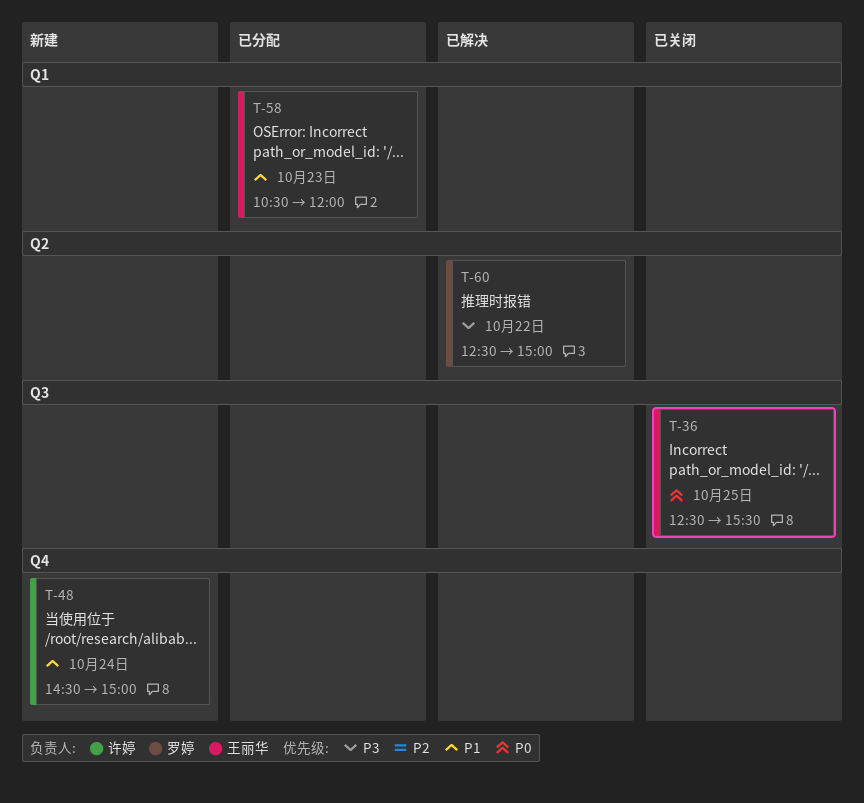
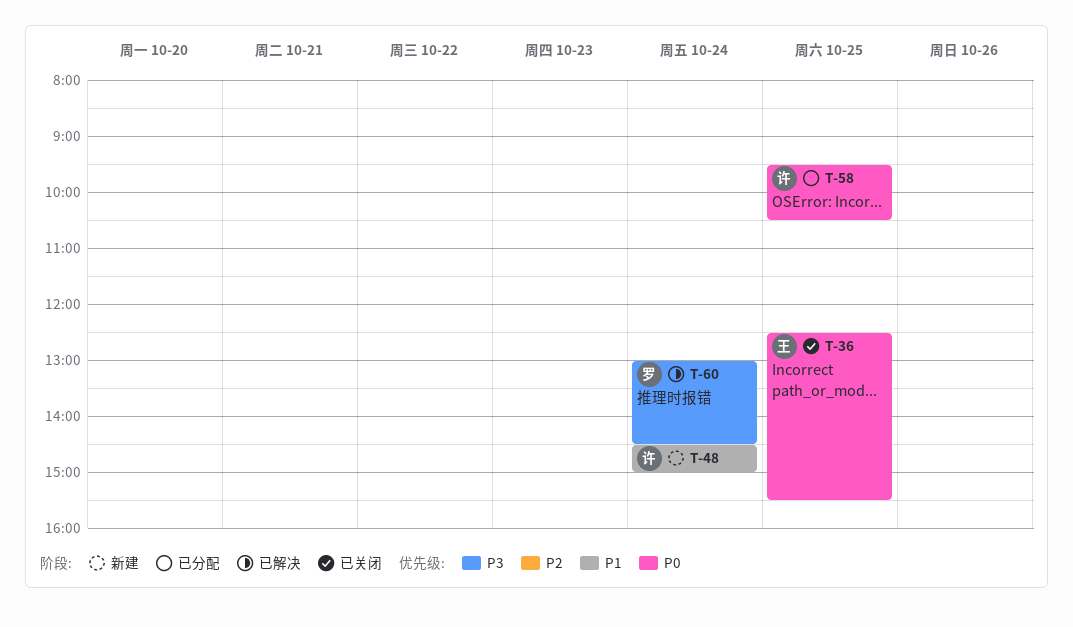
T-58, owner: 王丽华 -> 许婷
T-58, priority: P1 -> P0
T-58, day: Oct 23 -> Oct 25
T-58, begins: 10:30 -> 09:30
T-58, ends: 12:00 -> 10:30
T-60, day: Oct 22 -> Oct 24
T-60, begins: 12:30 -> 13:00
T-60, ends: 15:00 -> 14:30

